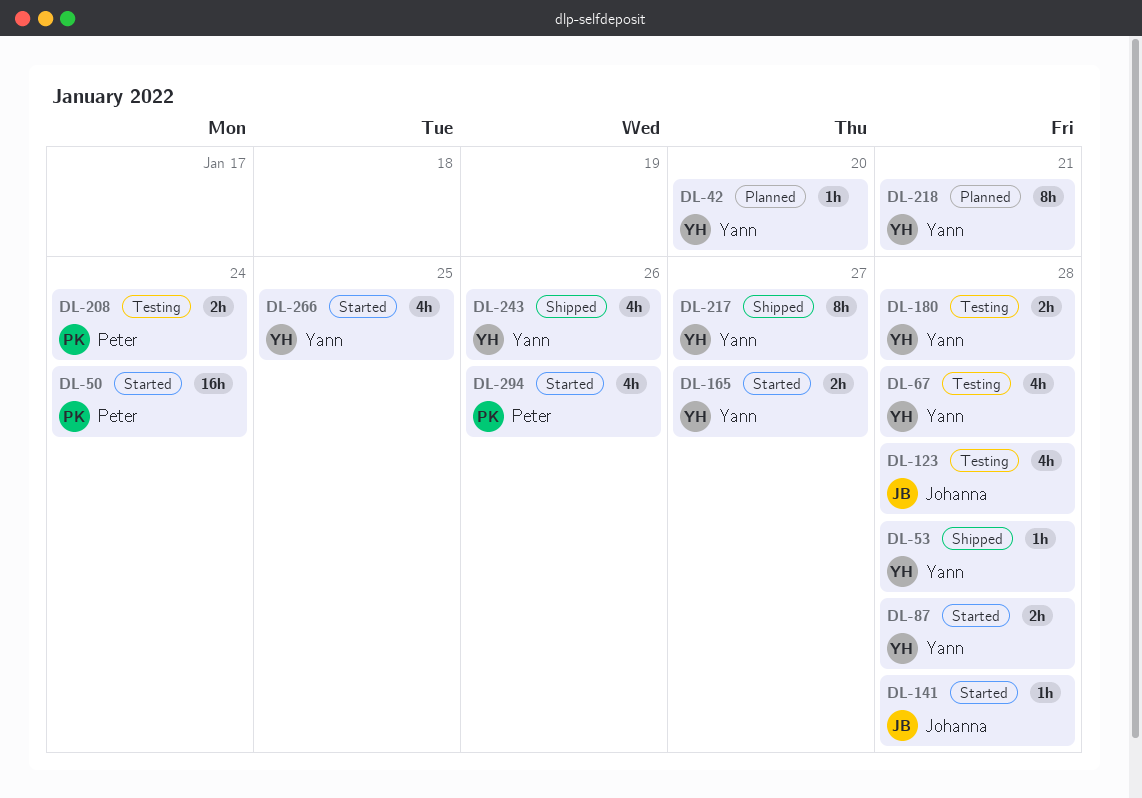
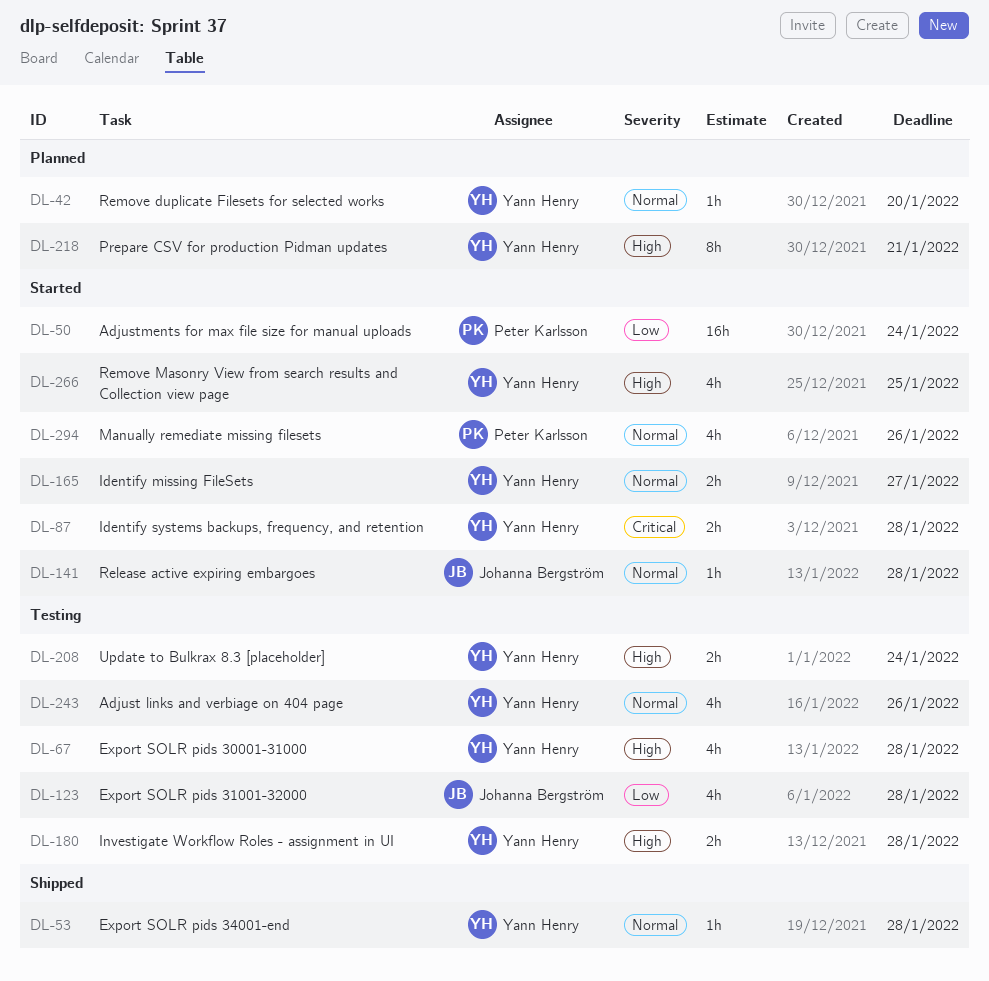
DL-208, owner: Peter Karlsson -> Yann Henry
DL-217: present -> none
DL-243, status: Shipped -> Testing

